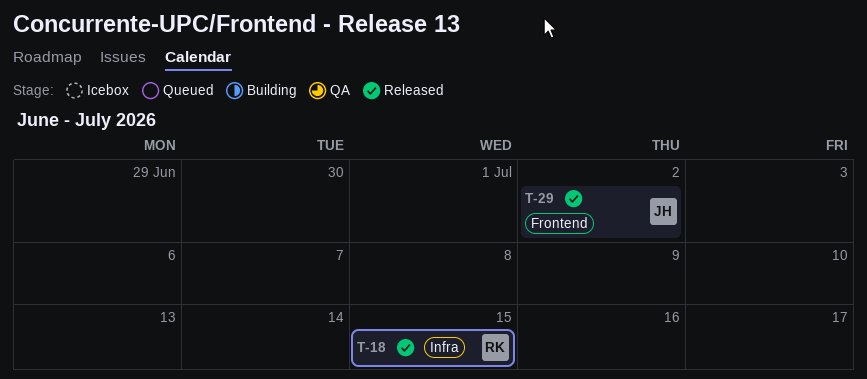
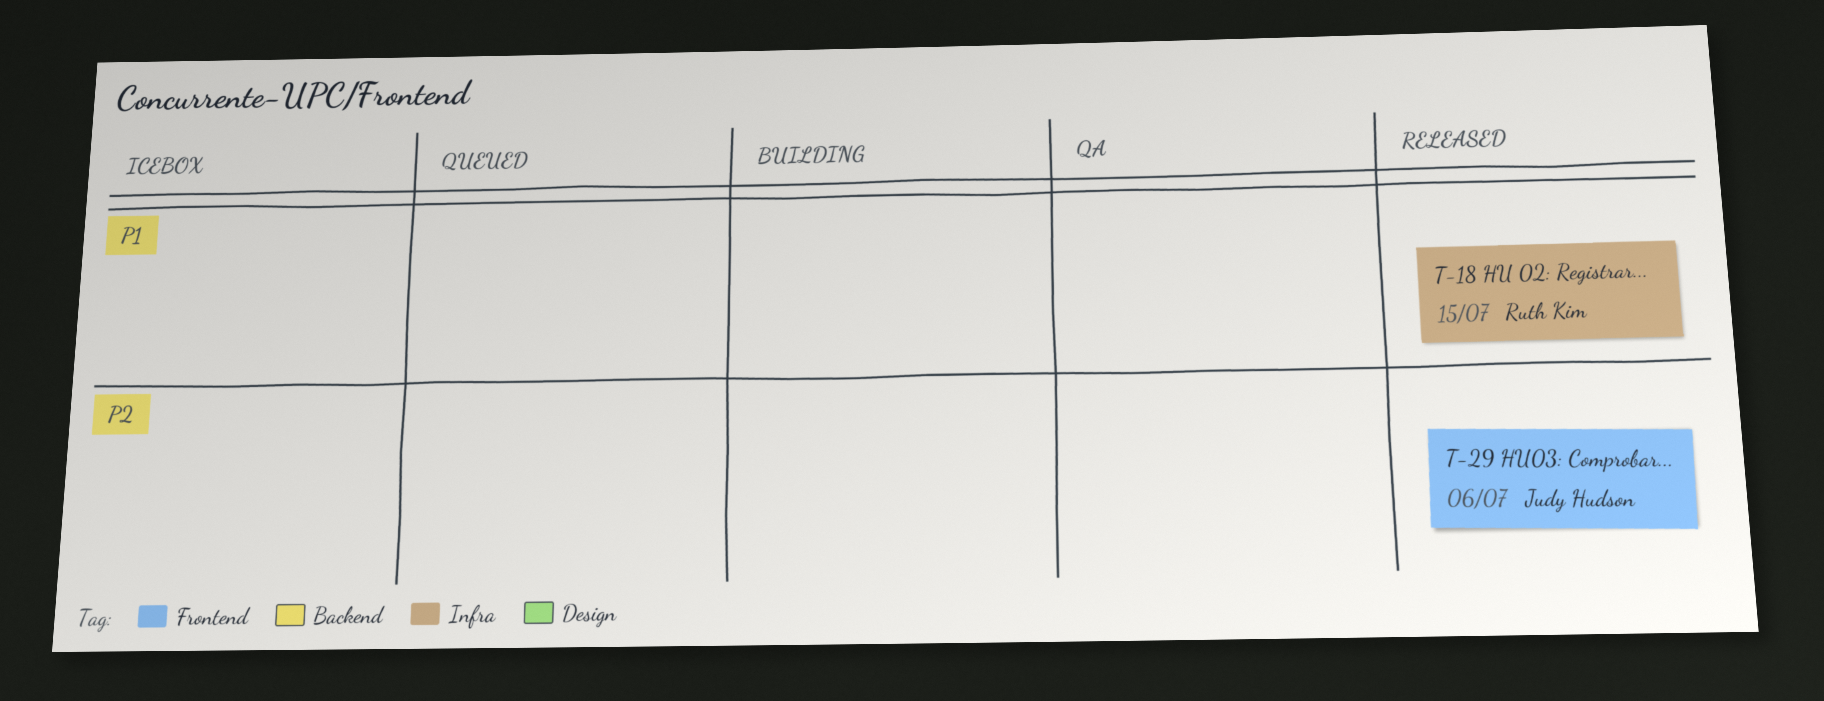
T-29, due: Jul 2 -> Jul 6

